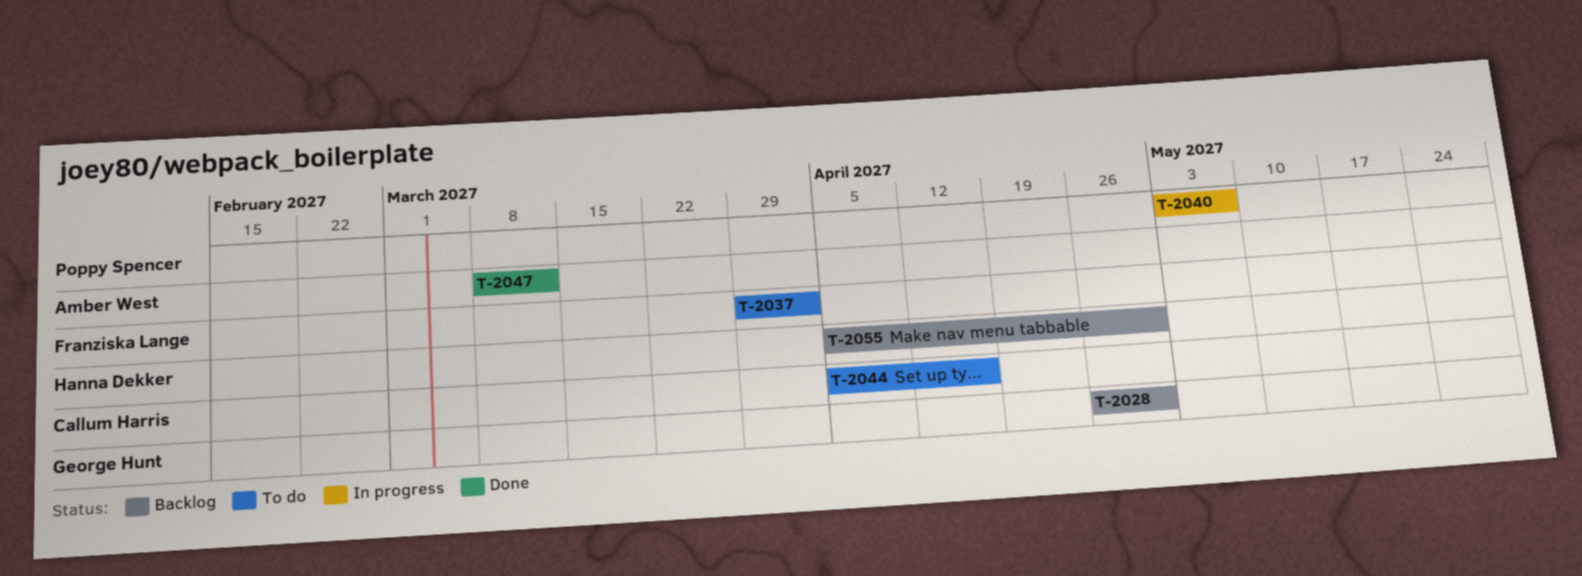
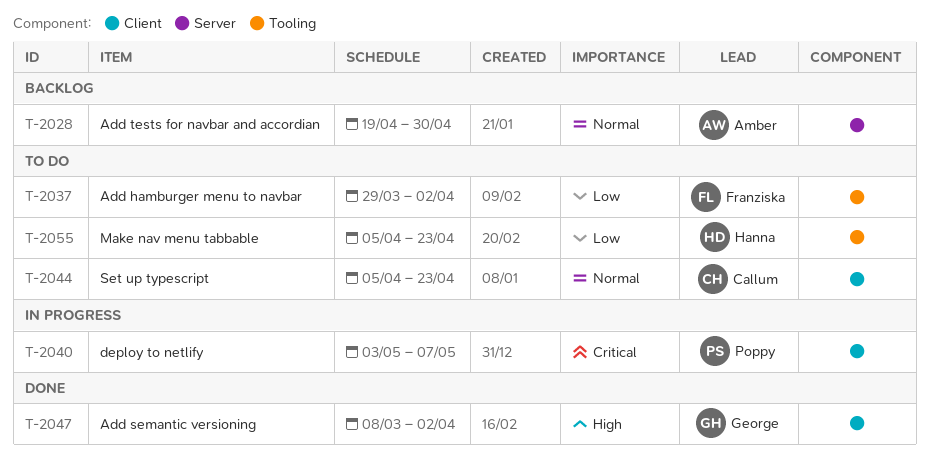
T-2028, owner: George Hunt -> Amber West
T-2028, start: Apr 26 -> Apr 19
T-2044, due: Apr 16 -> Apr 23
T-2047, owner: Amber West -> George Hunt
T-2047, due: Mar 12 -> Apr 2
T-2055, status: Backlog -> To do
T-2055, due: Apr 30 -> Apr 23

